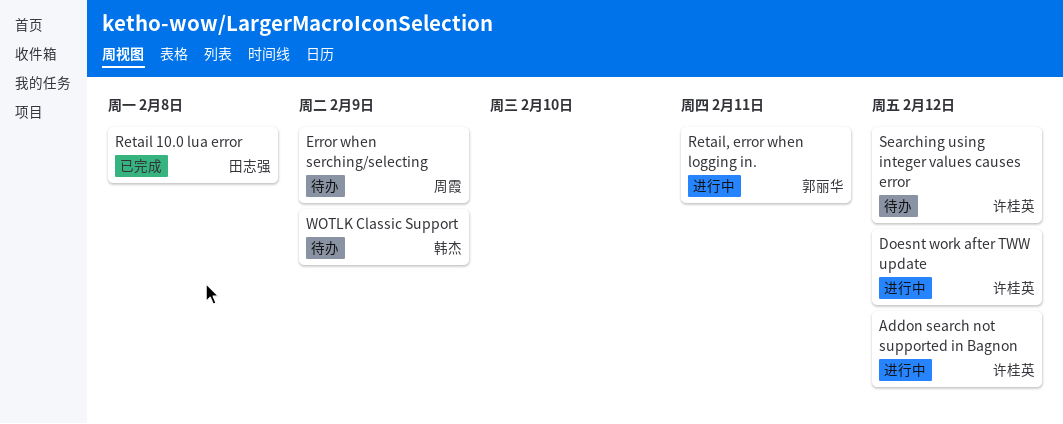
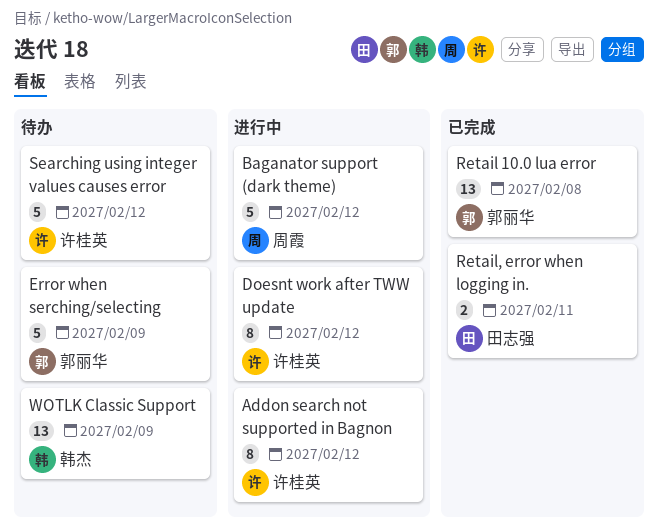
Baganator support (dark theme): none -> present
Error when serching/selecting, owner: 周霞 -> 郭丽华
Retail 10.0 lua error, owner: 田志强 -> 郭丽华
Retail, error when logging in., status: 进行中 -> 已完成
Retail, error when logging in., owner: 郭丽华 -> 田志强

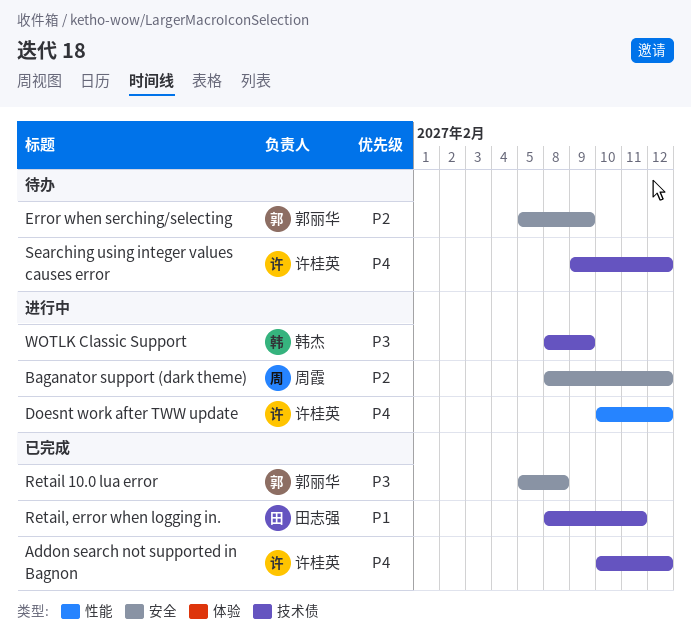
Addon search not supported in Bagnon, status: 进行中 -> 已完成
WOTLK Classic Support, status: 待办 -> 进行中

